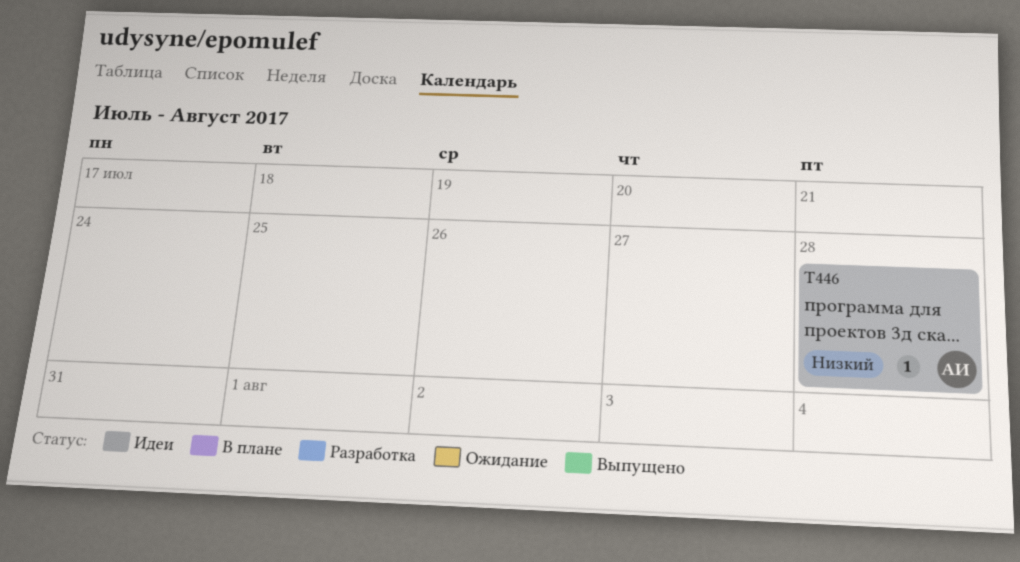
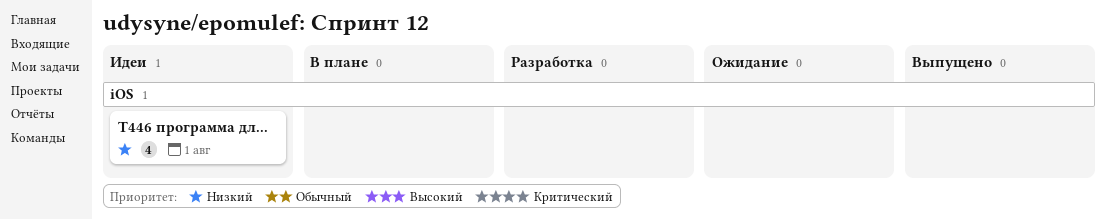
T446, estimate: 1 -> 4
T446, due: Jul 28 -> Aug 1

